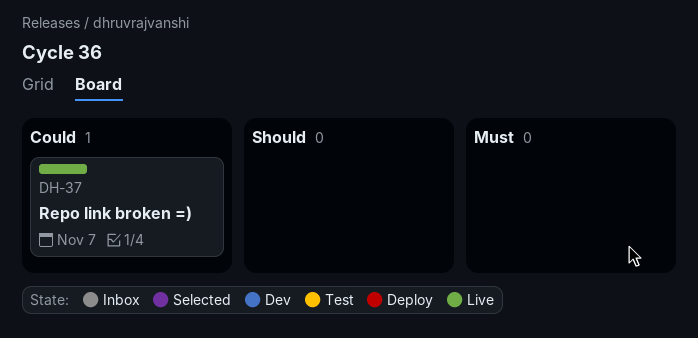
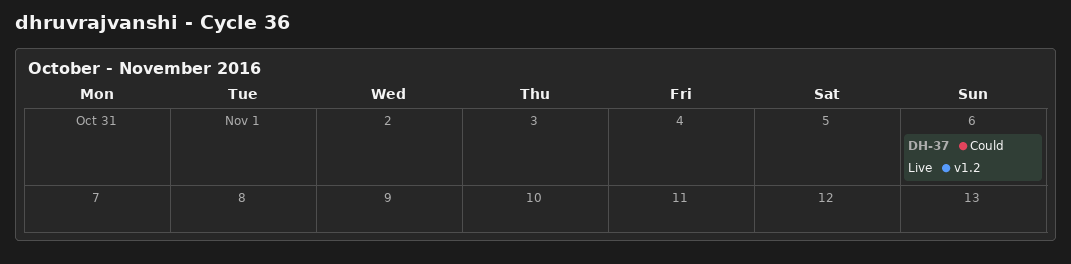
DH-37, due: Nov 7 -> Nov 6

